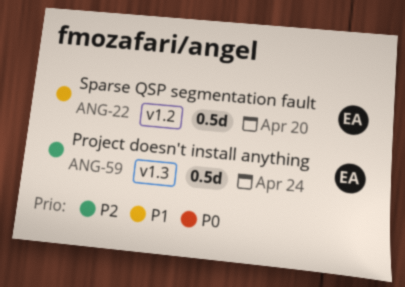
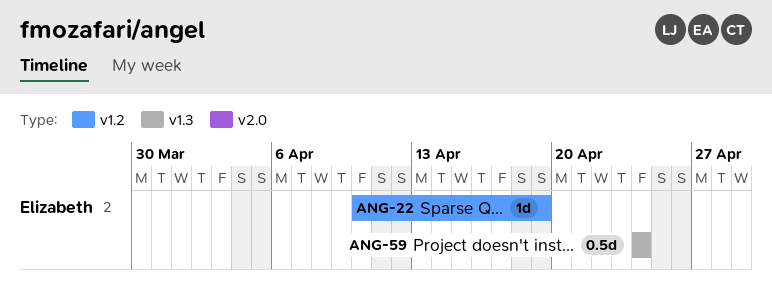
ANG-22, estimate: 0.5d -> 1d
ANG-22, due: Apr 20 -> Apr 19

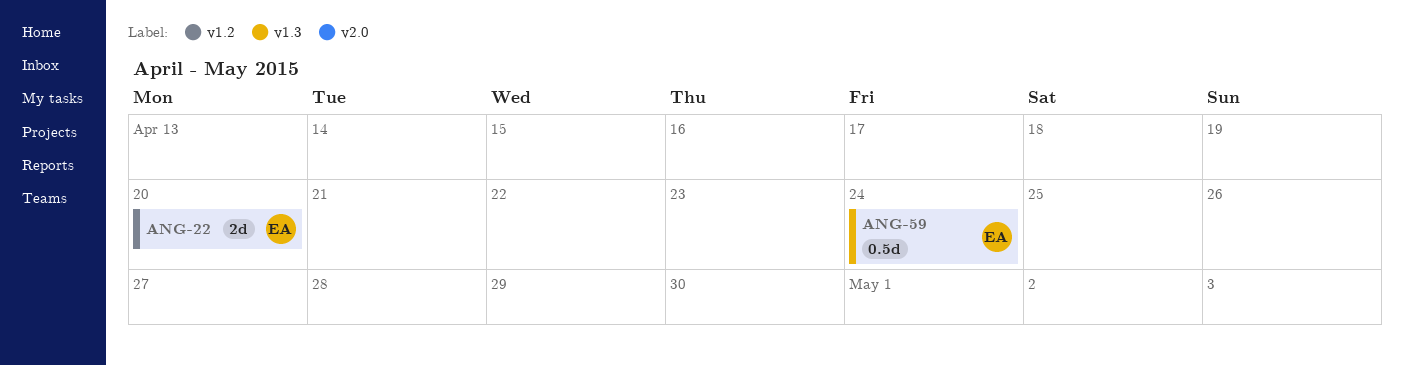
ANG-22, estimate: 1d -> 2d
ANG-22, due: Apr 19 -> Apr 20

